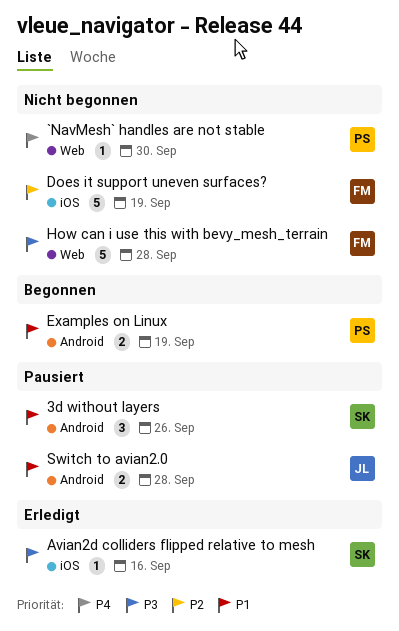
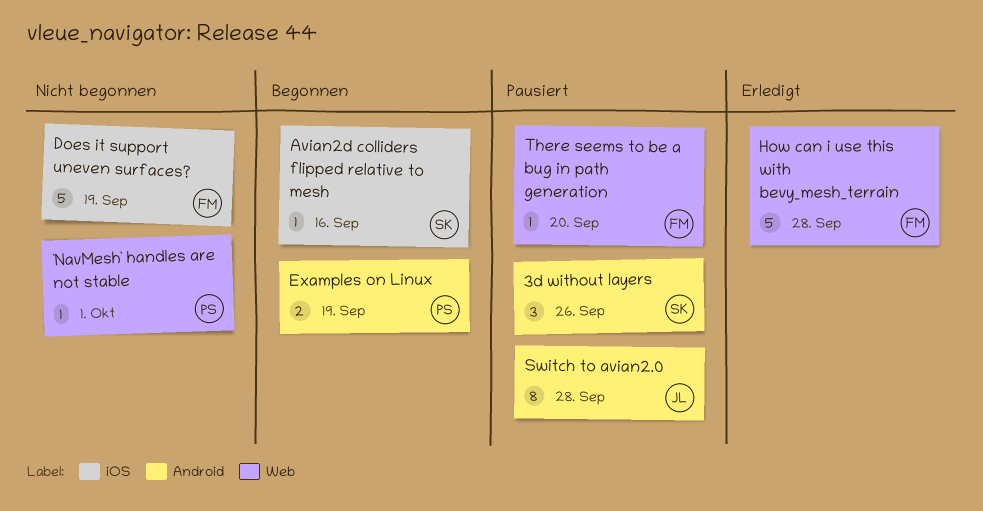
`NavMesh` handles are not stable, due: Sep 30 -> Oct 1
Avian2d colliders flipped relative to mesh, status: Erledigt -> Begonnen
How can i use this with bevy_mesh_terrain, status: Nicht begonnen -> Erledigt
Switch to avian2.0, estimate: 2 -> 8
There seems to be a bug in path generation: none -> present

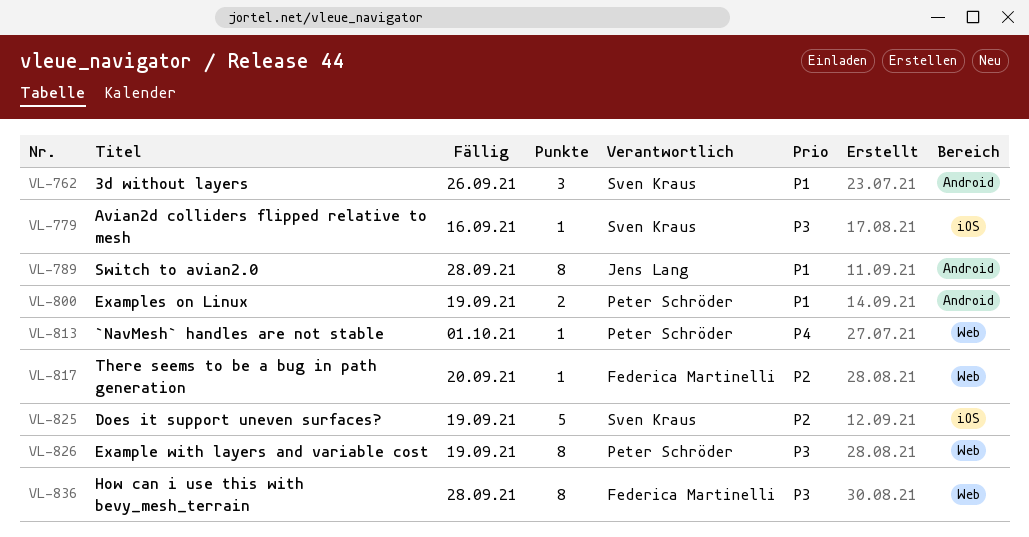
Does it support uneven surfaces?, owner: Federica Martinelli -> Sven Kraus
Example with layers and variable cost: none -> present
How can i use this with bevy_mesh_terrain, estimate: 5 -> 8

